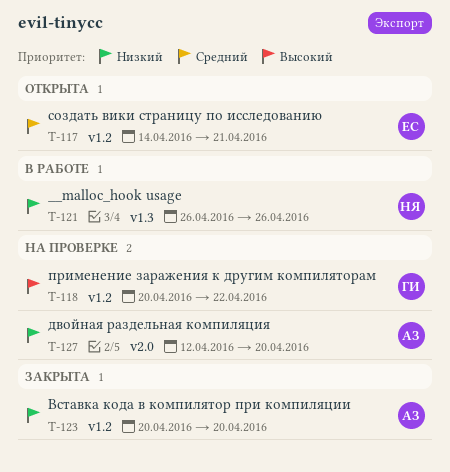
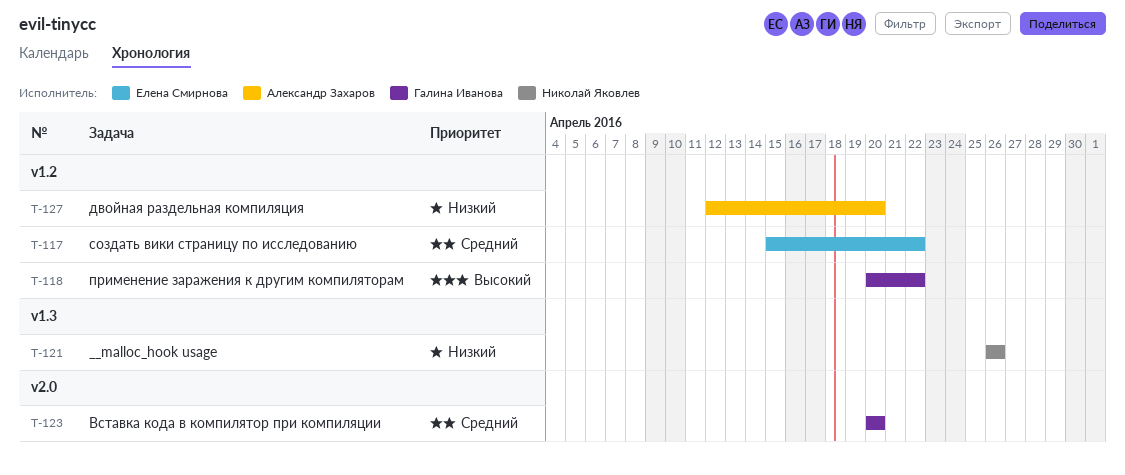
T-117, start: Apr 14 -> Apr 15
T-117, due: Apr 21 -> Apr 22
T-123, owner: Александр Захаров -> Галина Иванова
T-123, priority: Низкий -> Средний
T-123, label: v1.2 -> v2.0
T-127, label: v2.0 -> v1.2

